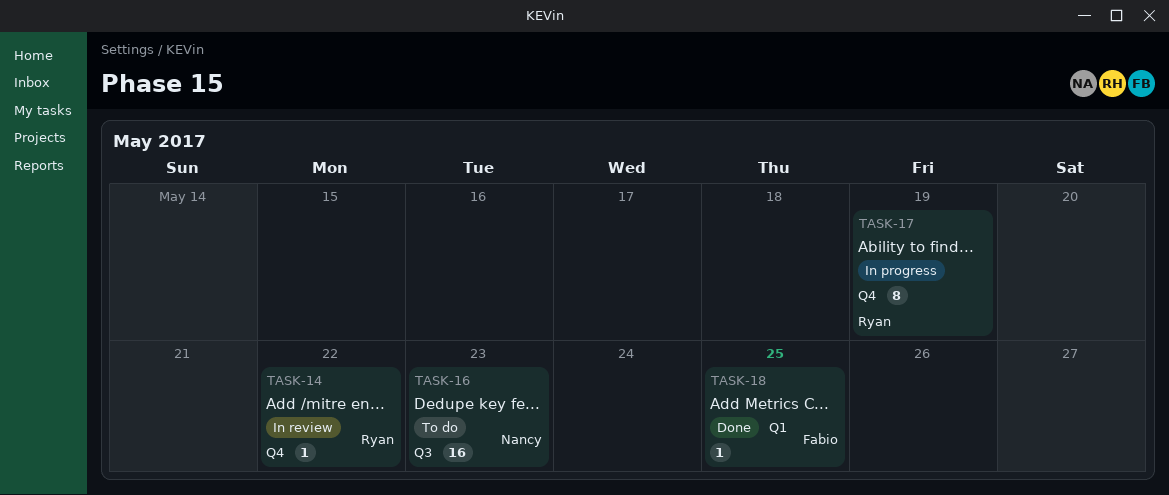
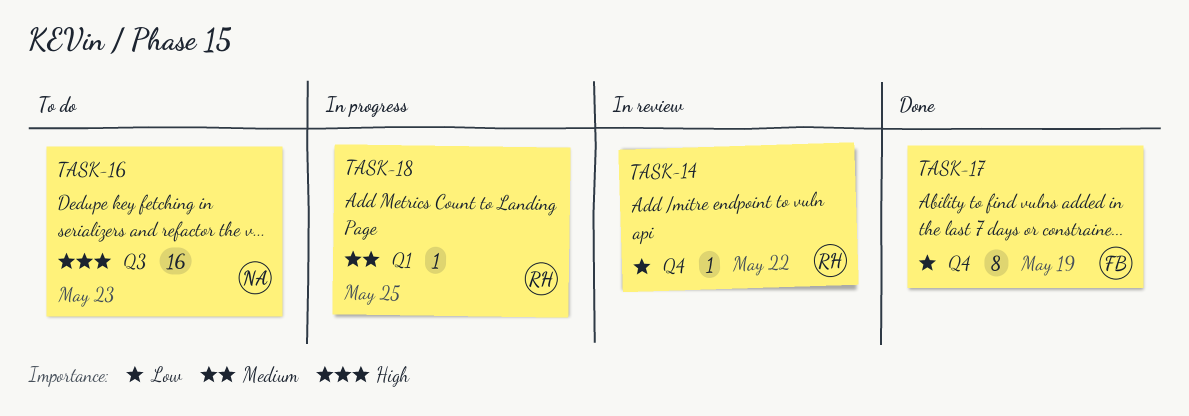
TASK-17, status: In progress -> Done
TASK-17, owner: Ryan -> Fabio
TASK-18, status: Done -> In progress
TASK-18, owner: Fabio -> Ryan

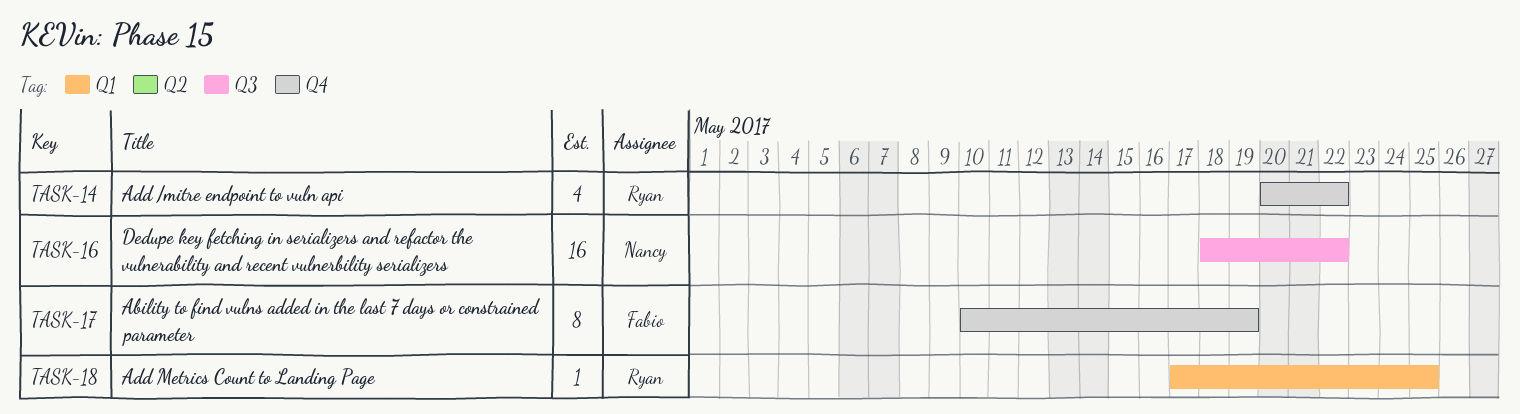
TASK-14, estimate: 1 -> 4
TASK-16, due: May 23 -> May 22

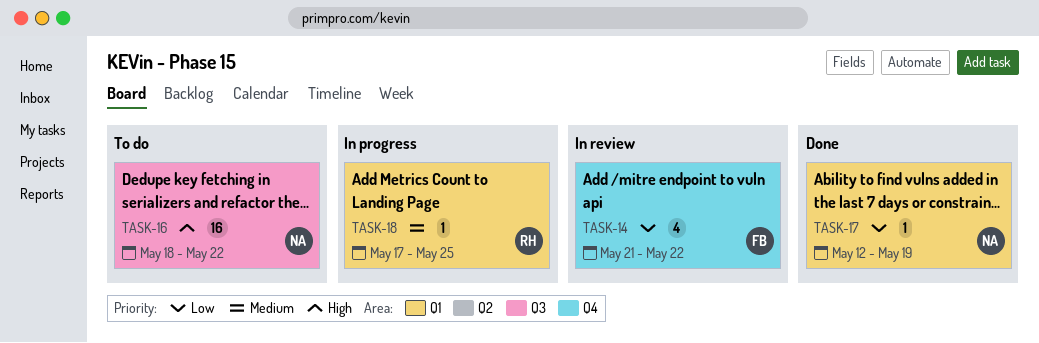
TASK-14, owner: Ryan -> Fabio
TASK-14, start: May 20 -> May 21
TASK-17, owner: Fabio -> Nancy
TASK-17, label: Q4 -> Q1
TASK-17, estimate: 8 -> 1
TASK-17, start: May 10 -> May 12

